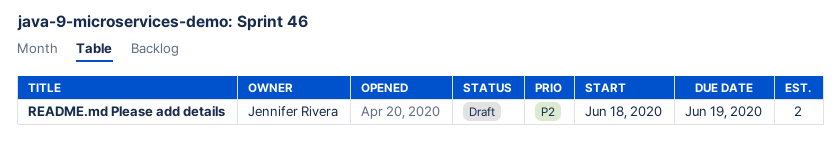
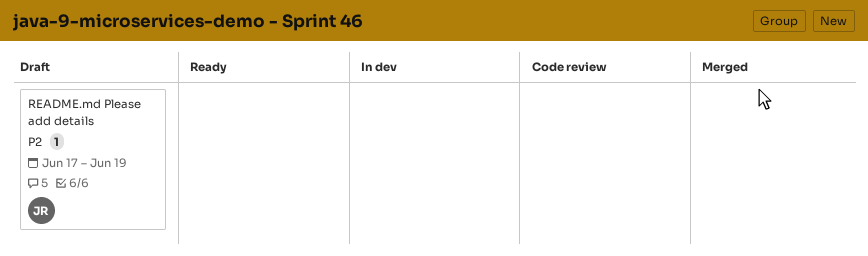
README.md Please add details, estimate: 2 -> 1
README.md Please add details, start: Jun 18 -> Jun 17

